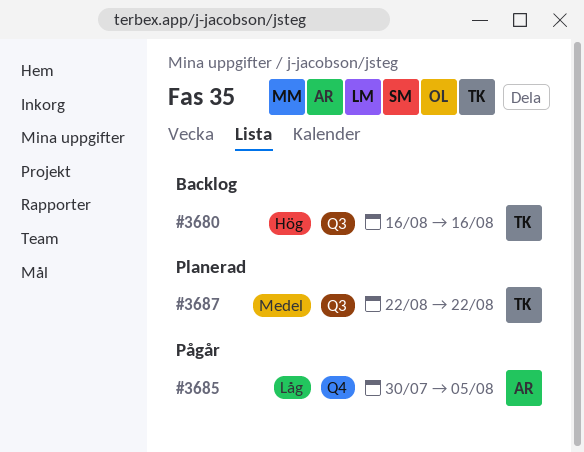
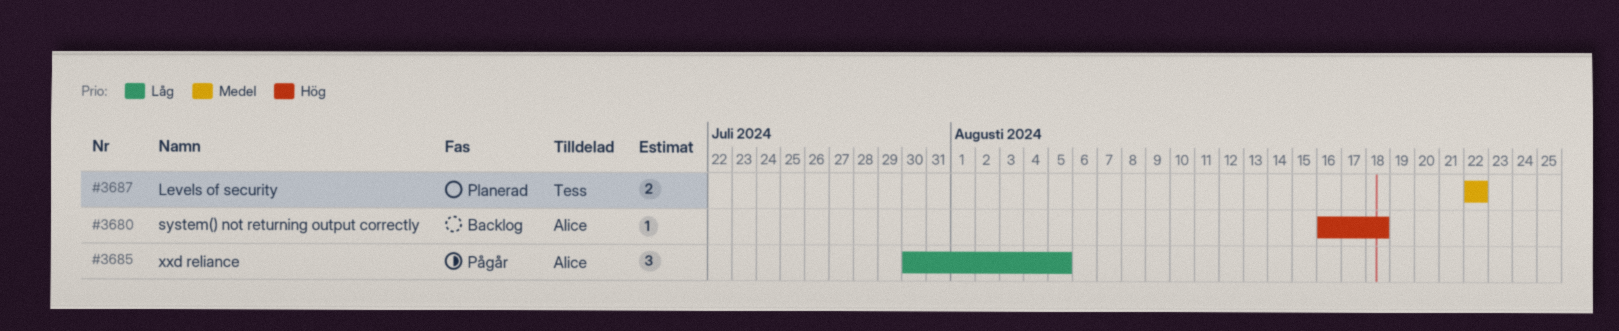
#3680, owner: Tess -> Alice
#3680, due: Aug 16 -> Aug 18

